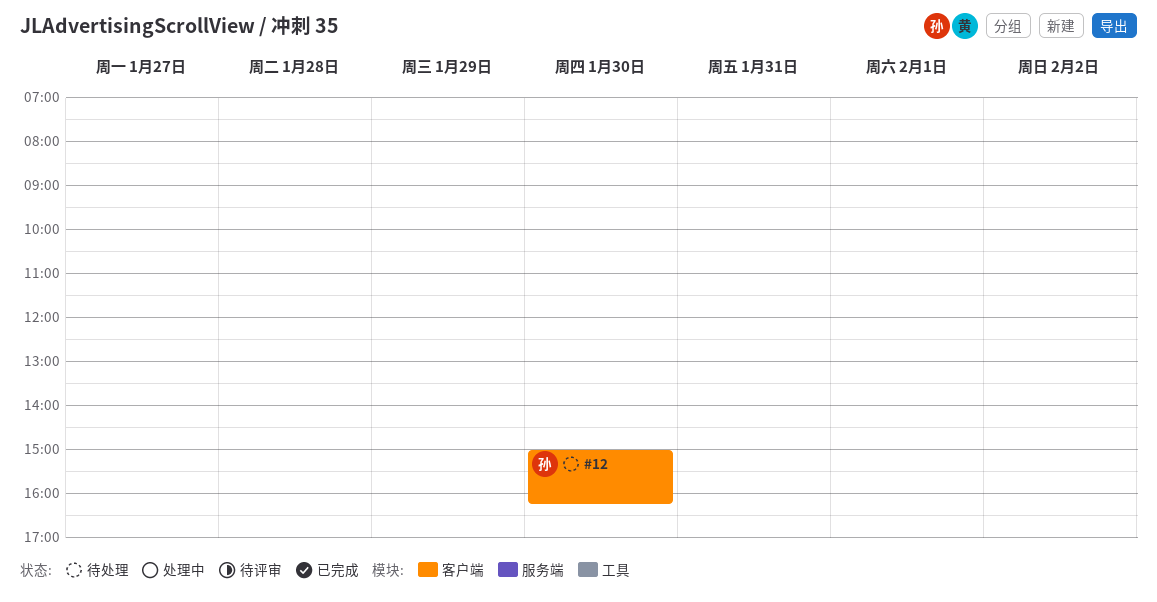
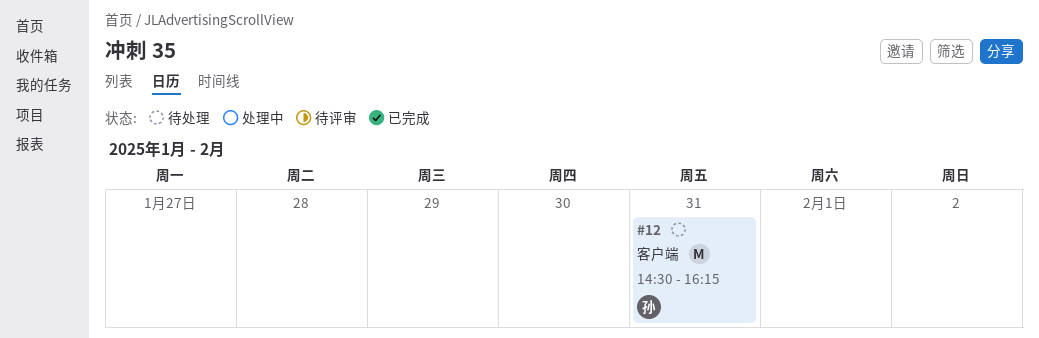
#12, day: Jan 30 -> Jan 31
#12, begins: 15:00 -> 14:30

